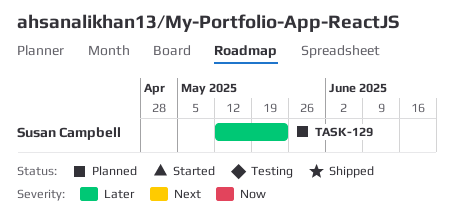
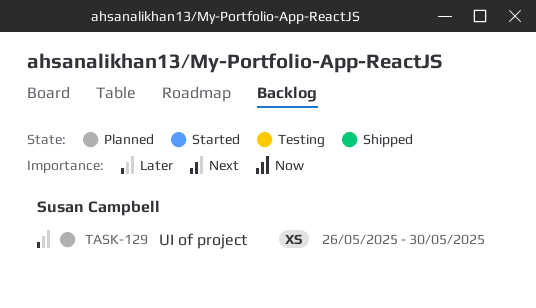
TASK-129, start: May 12 -> May 26
TASK-129, due: May 23 -> May 30

